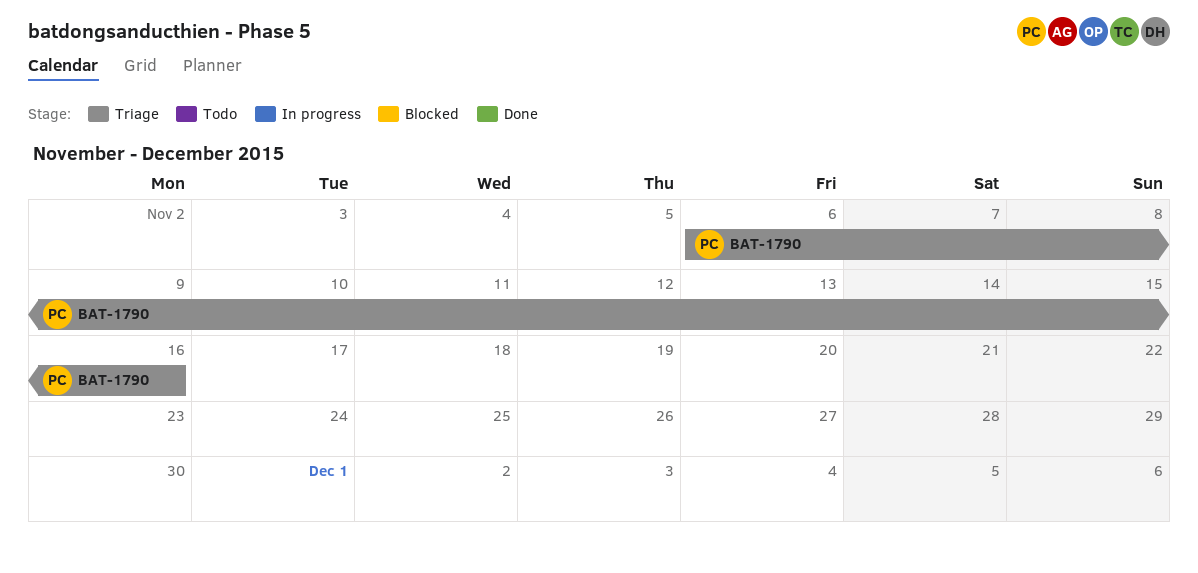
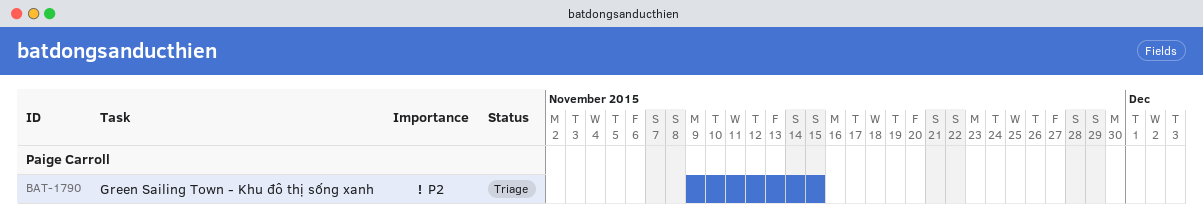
BAT-1790, start: Nov 6 -> Nov 9
BAT-1790, due: Nov 16 -> Nov 15

